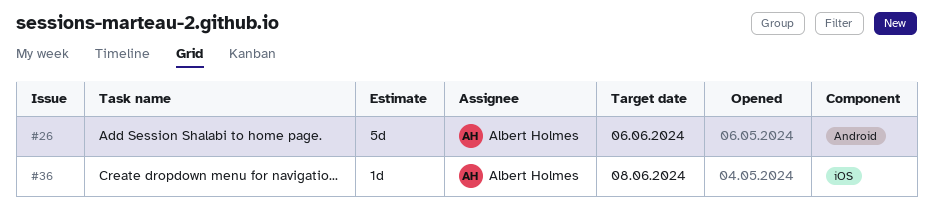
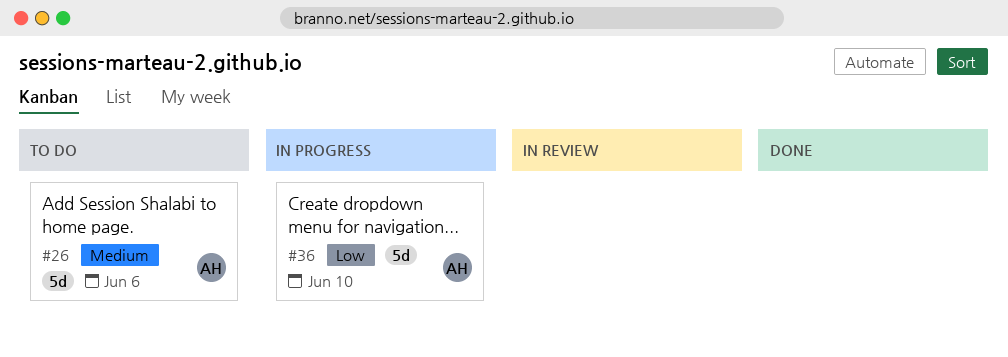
#36, estimate: 1d -> 5d
#36, due: Jun 8 -> Jun 10

